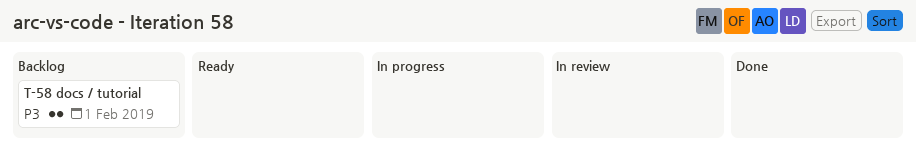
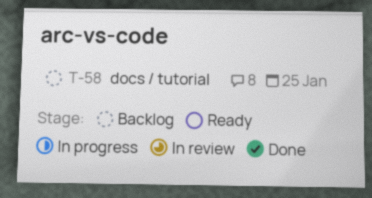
T-58, due: Feb 1 -> Jan 25

